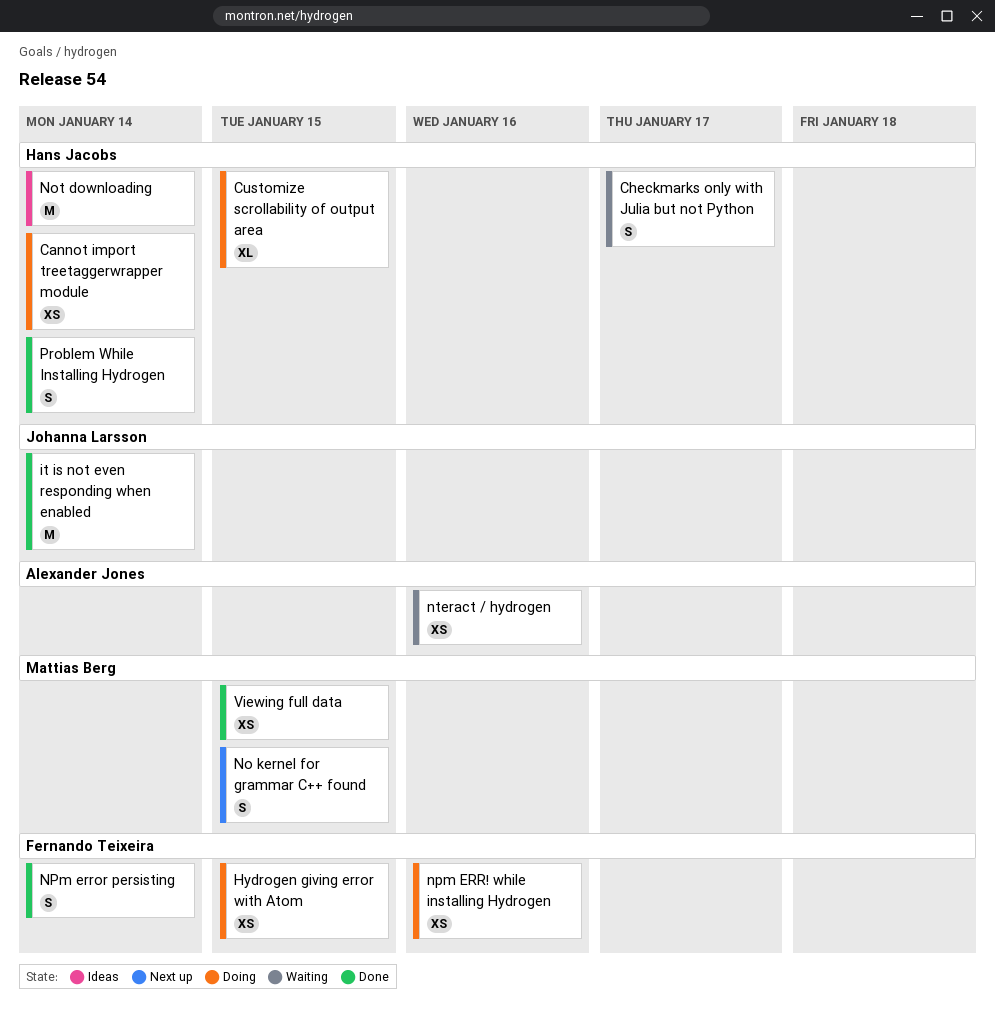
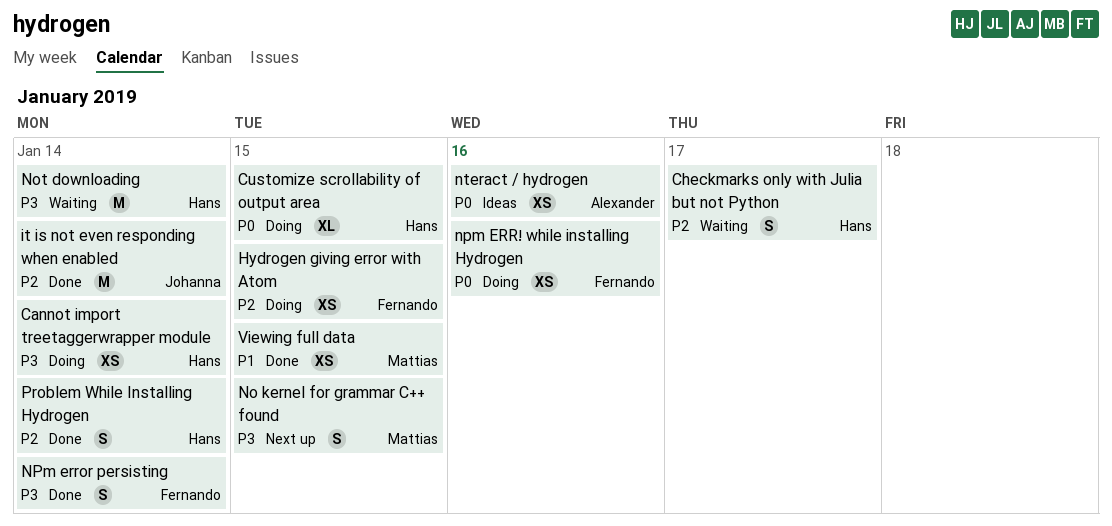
Not downloading, status: Ideas -> Waiting
nteract / hydrogen, status: Waiting -> Ideas

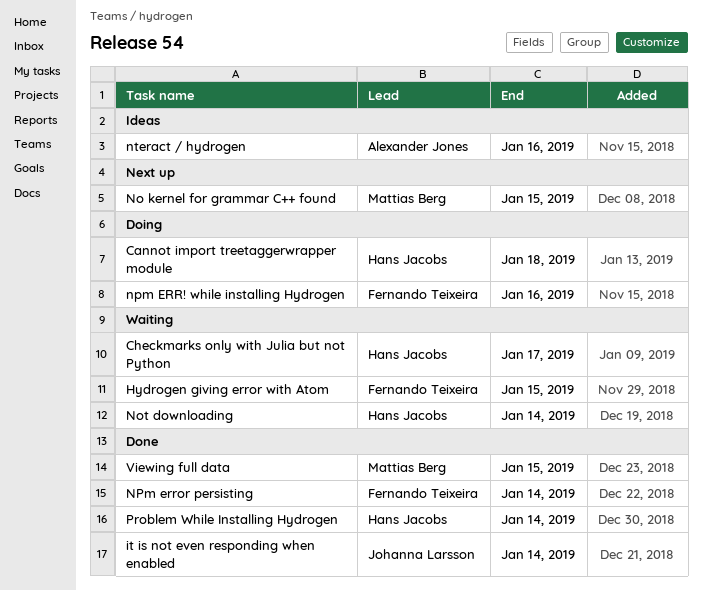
Cannot import treetaggerwrapper module, due: Jan 14 -> Jan 18
Customize scrollability of output area: present -> none
Hydrogen giving error with Atom, status: Doing -> Waiting

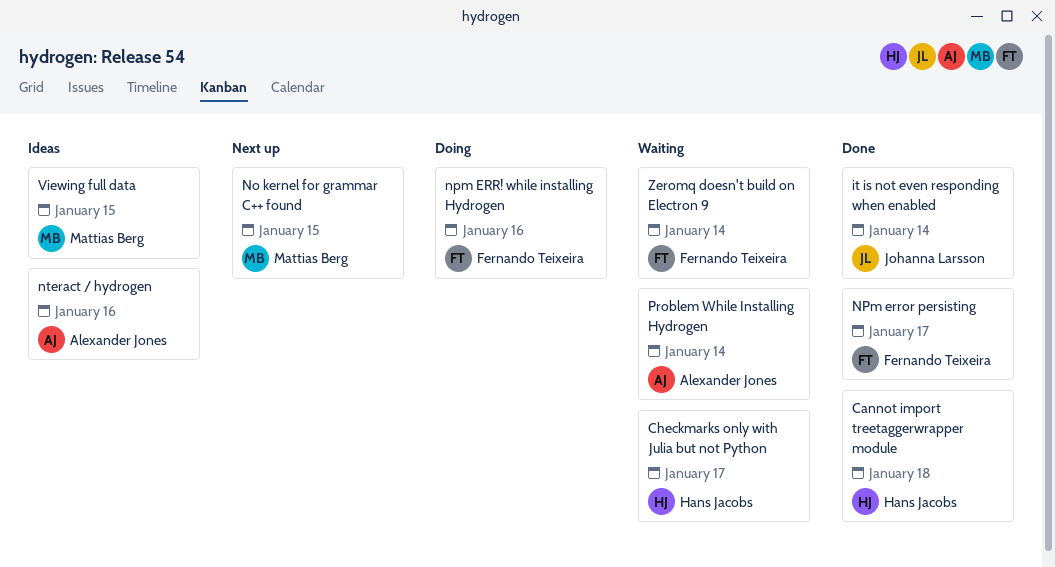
Cannot import treetaggerwrapper module, status: Doing -> Done
Hydrogen giving error with Atom: present -> none
Not downloading: present -> none
NPm error persisting, due: Jan 14 -> Jan 17
Problem While Installing Hydrogen, status: Done -> Waiting
Problem While Installing Hydrogen, owner: Hans Jacobs -> Alexander Jones
Viewing full data, status: Done -> Ideas
Zeromq doesn't build on Electron 9: none -> present

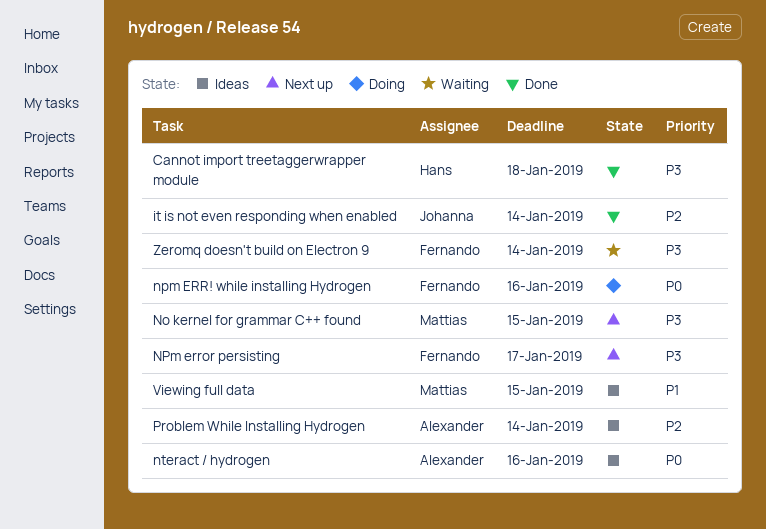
Checkmarks only with Julia but not Python: present -> none
NPm error persisting, status: Done -> Next up
Problem While Installing Hydrogen, status: Waiting -> Ideas

